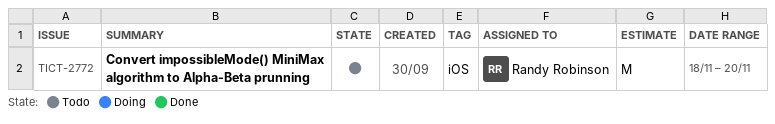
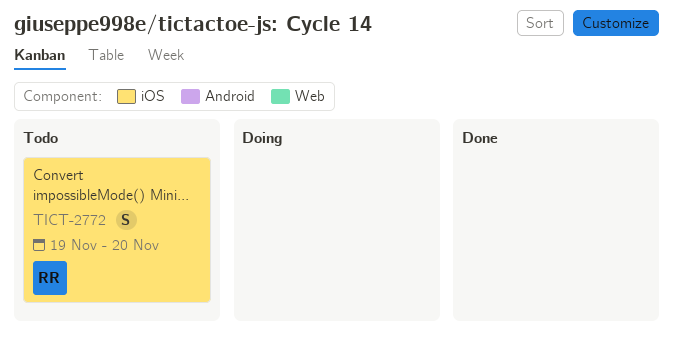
TICT-2772, estimate: M -> S
TICT-2772, start: Nov 18 -> Nov 19

